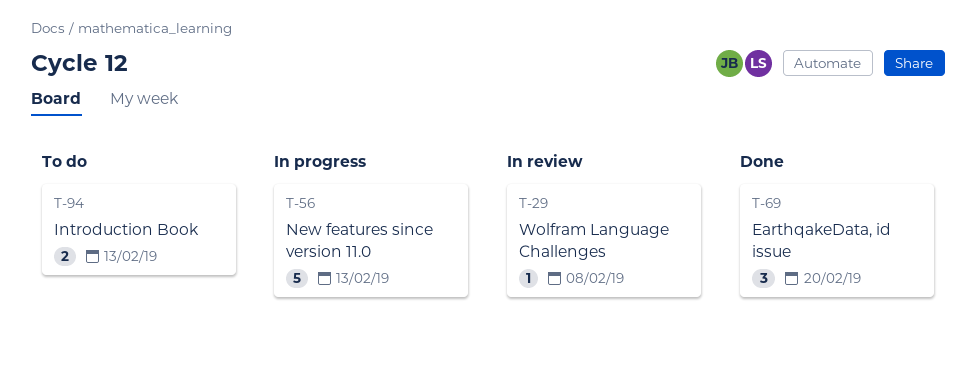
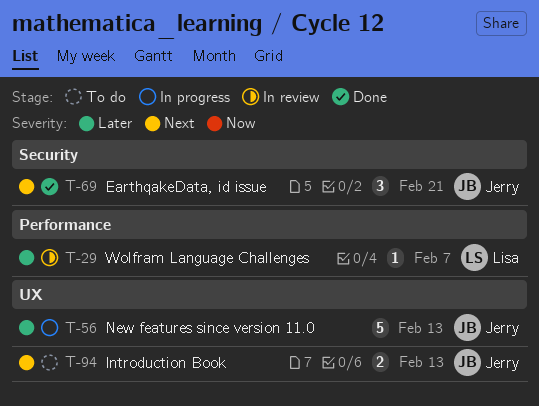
T-29, due: Feb 8 -> Feb 7
T-69, due: Feb 20 -> Feb 21

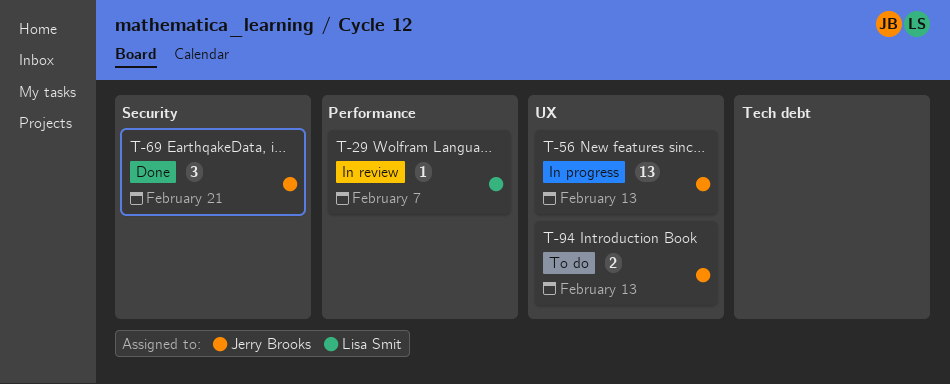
T-56, estimate: 5 -> 13

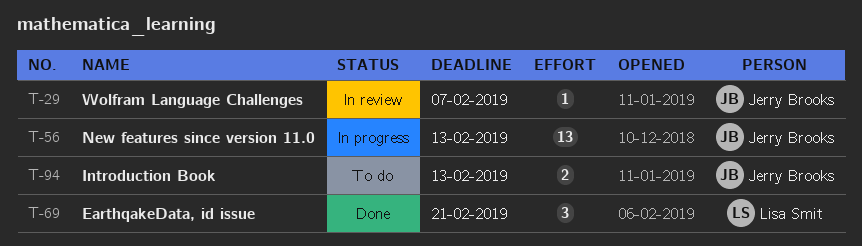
T-29, owner: Lisa Smit -> Jerry Brooks
T-69, owner: Jerry Brooks -> Lisa Smit

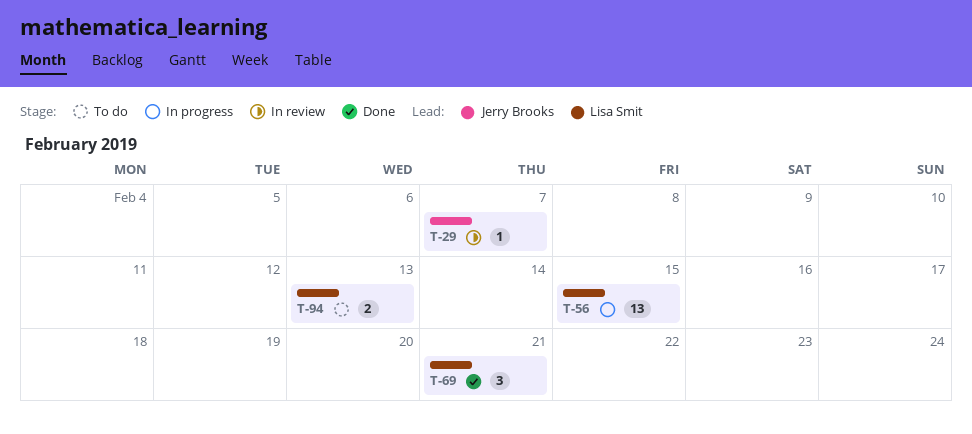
T-56, owner: Jerry Brooks -> Lisa Smit
T-56, due: Feb 13 -> Feb 15
T-94, owner: Jerry Brooks -> Lisa Smit

